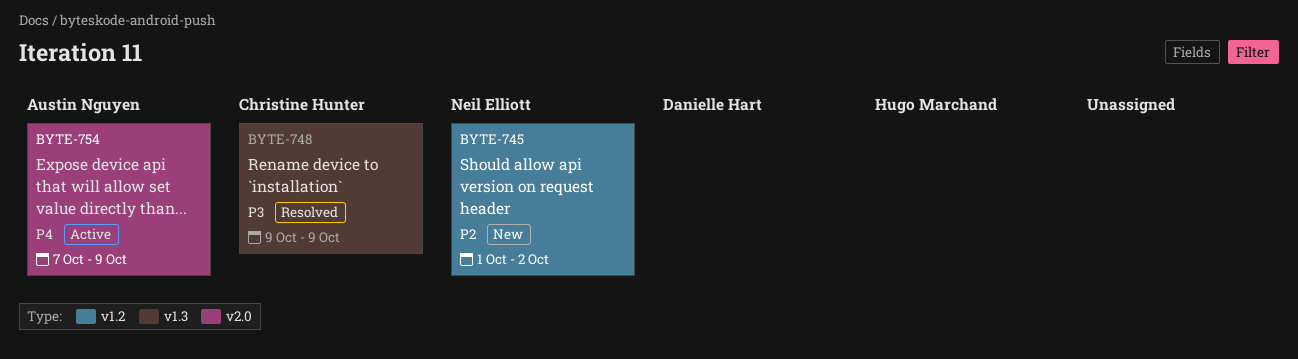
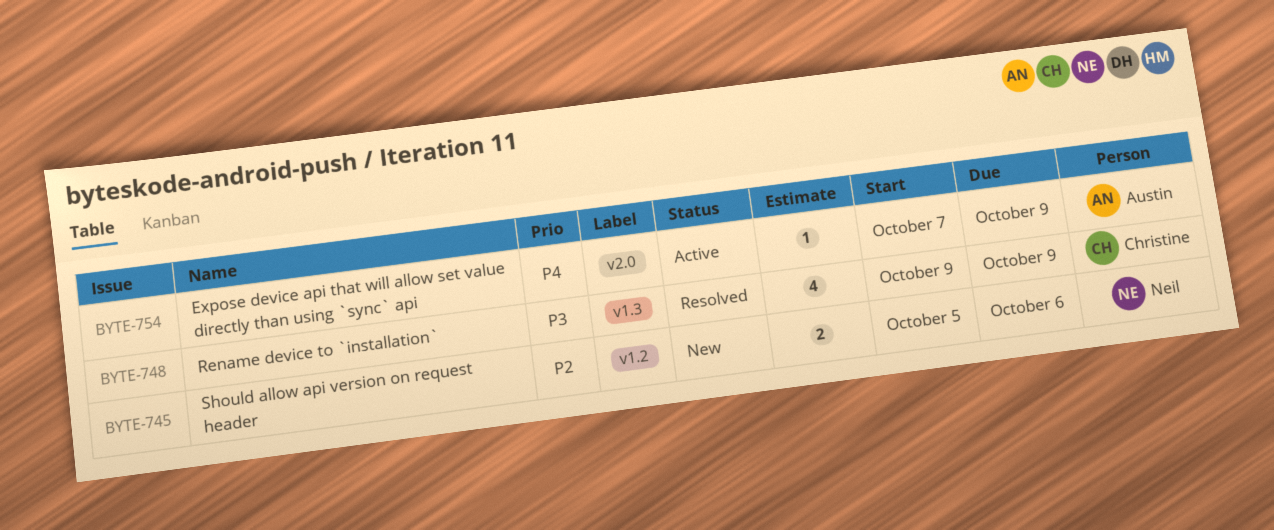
BYTE-745, start: Oct 1 -> Oct 5
BYTE-745, due: Oct 2 -> Oct 6

